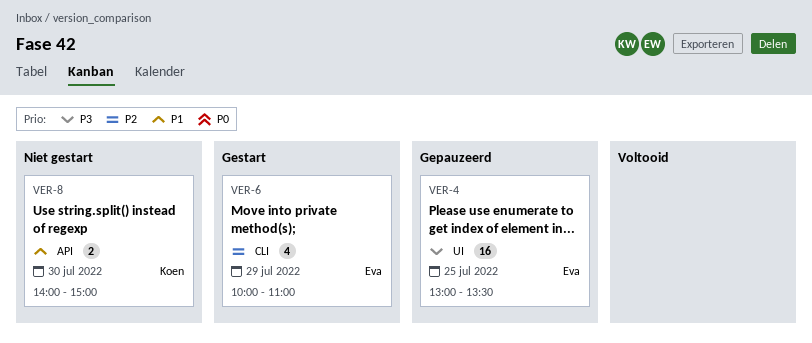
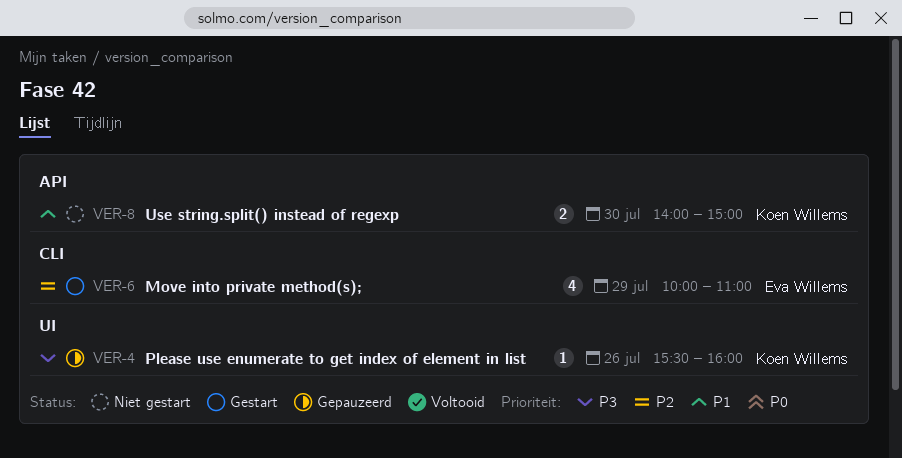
VER-4, owner: Eva Willems -> Koen Willems
VER-4, estimate: 16 -> 1
VER-4, day: Jul 25 -> Jul 26
VER-4, begins: 13:00 -> 15:30
VER-4, ends: 13:30 -> 16:00

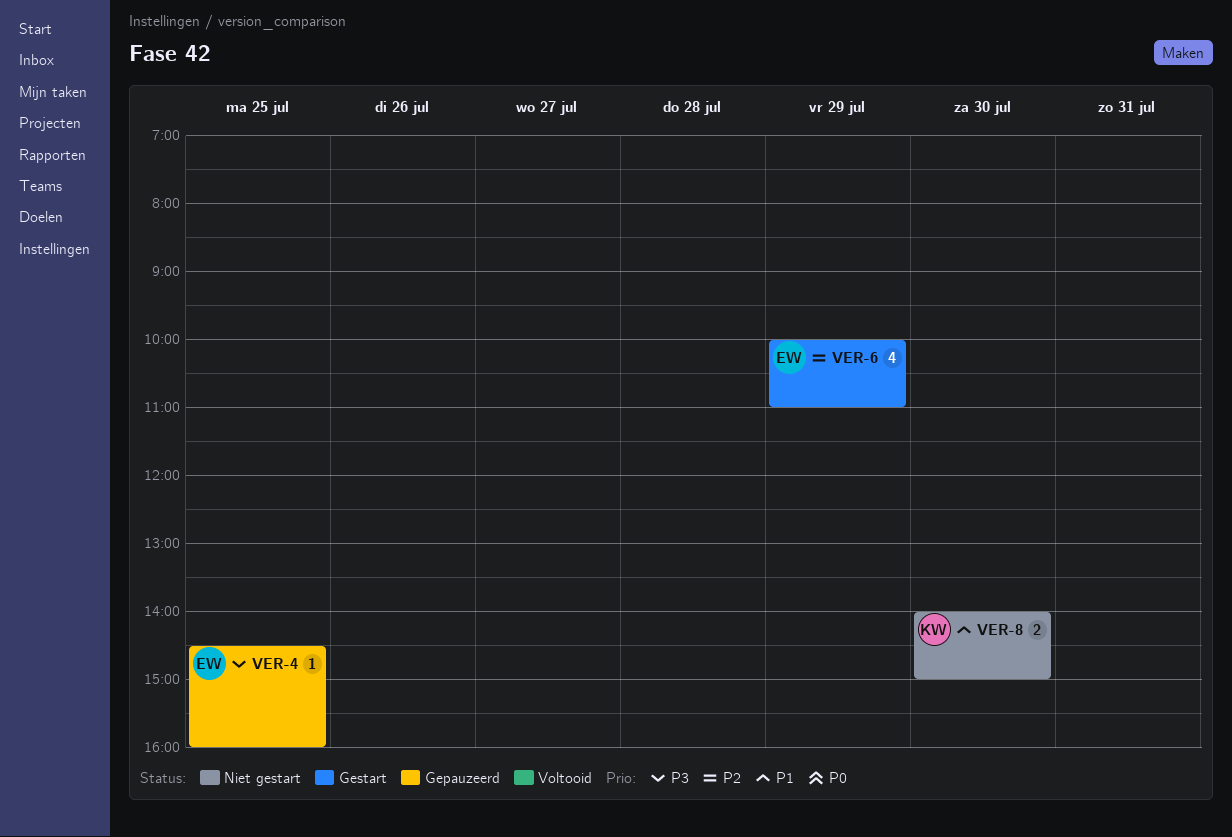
VER-4, owner: Koen Willems -> Eva Willems
VER-4, day: Jul 26 -> Jul 25
VER-4, begins: 15:30 -> 14:30

